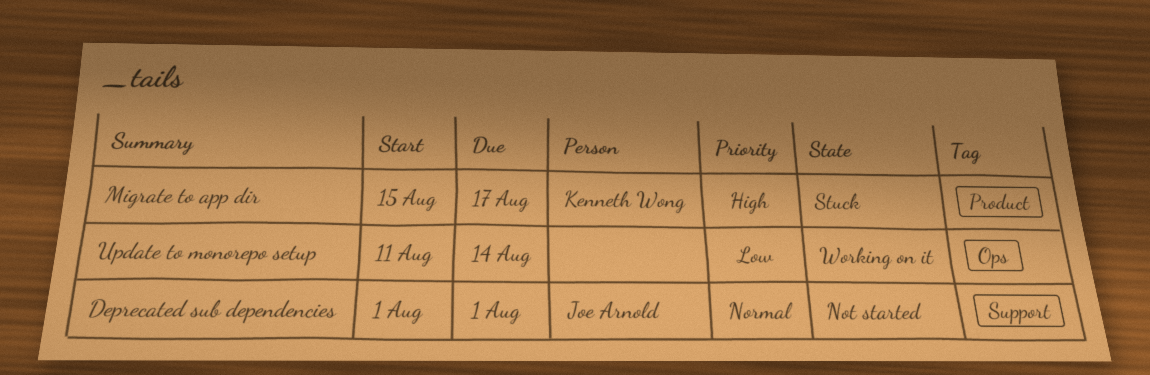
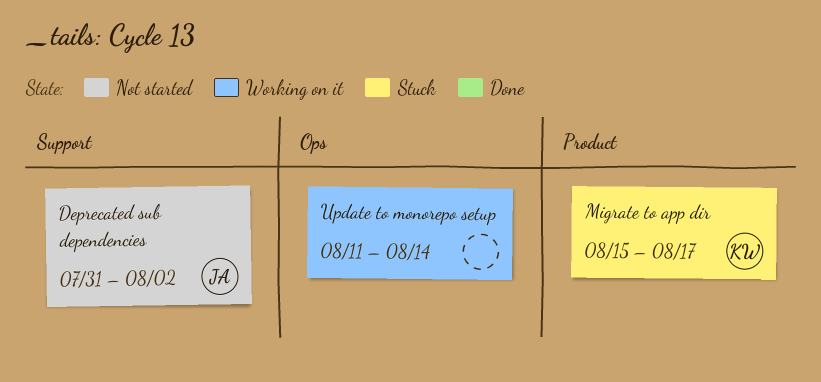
Deprecated sub dependencies, start: Aug 1 -> Jul 31
Deprecated sub dependencies, due: Aug 1 -> Aug 2

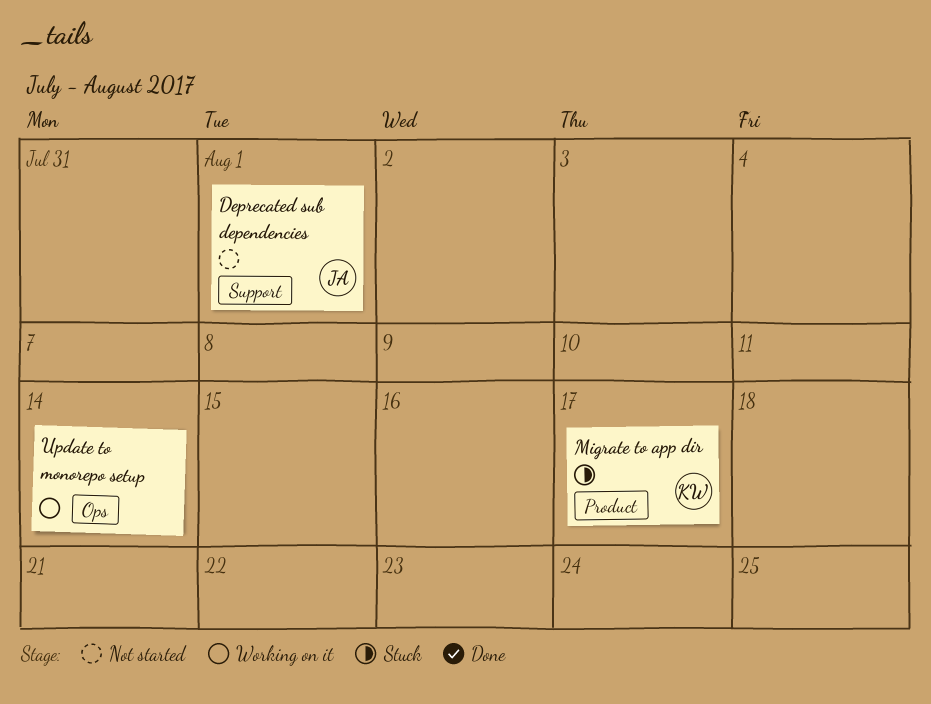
Deprecated sub dependencies, due: Aug 2 -> Aug 1

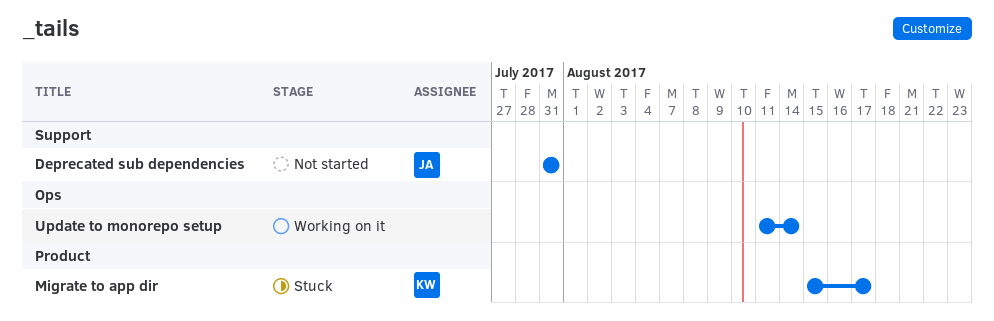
Deprecated sub dependencies, due: Aug 1 -> Jul 31

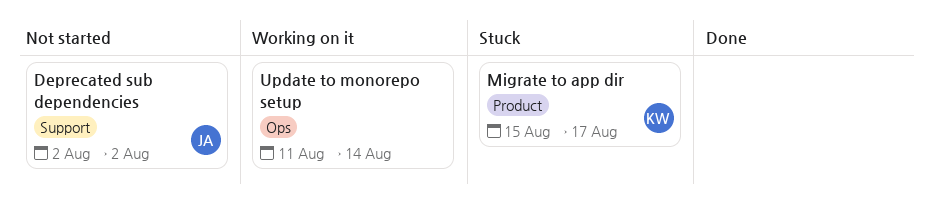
Deprecated sub dependencies, start: Jul 31 -> Aug 2
Deprecated sub dependencies, due: Jul 31 -> Aug 2

